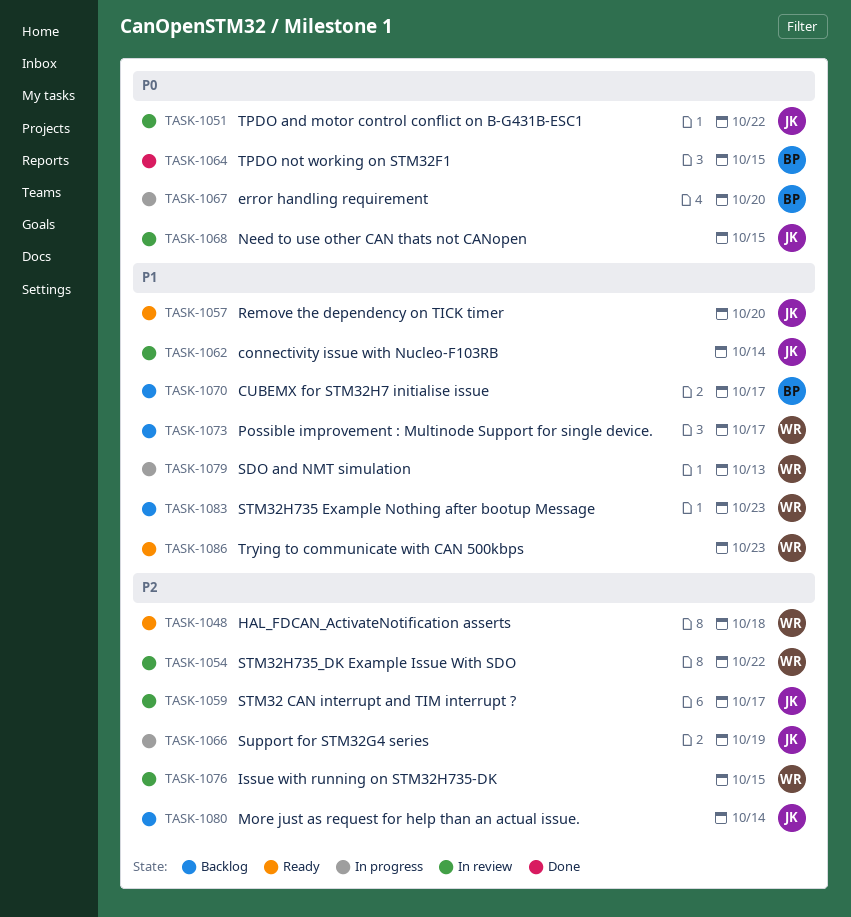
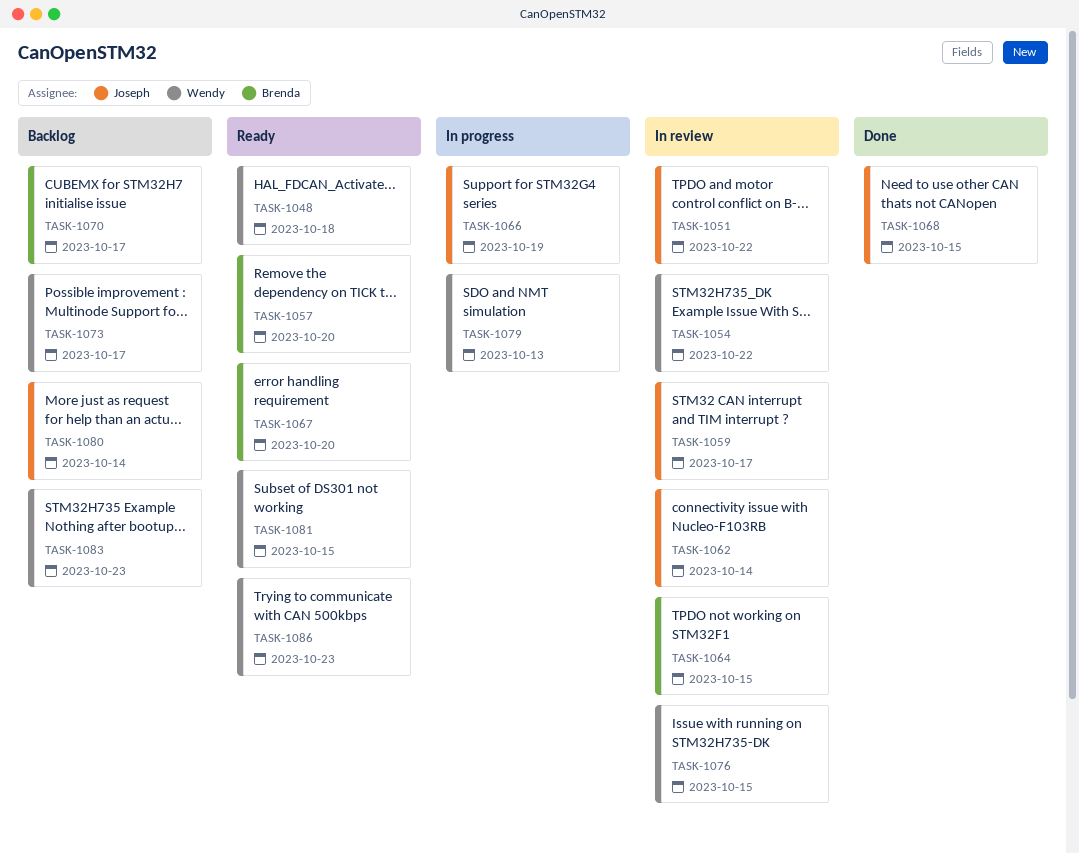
TASK-1057, owner: Joseph -> Brenda
TASK-1064, status: Done -> In review
TASK-1067, status: In progress -> Ready
TASK-1068, status: In review -> Done
TASK-1081: none -> present

